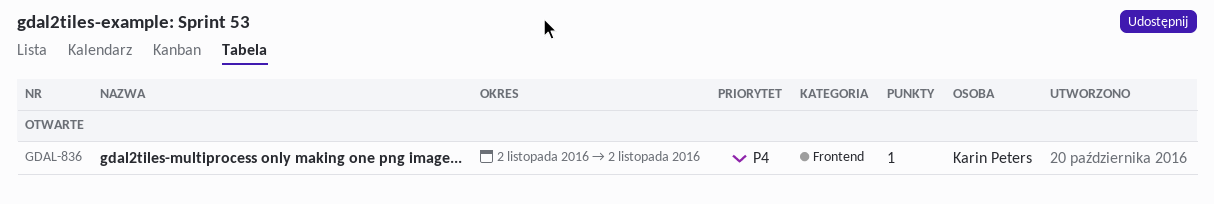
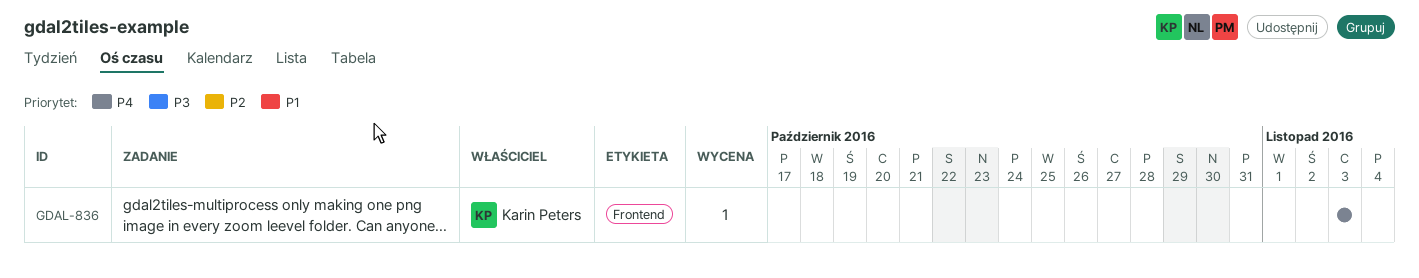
GDAL-836, start: Nov 2 -> Nov 3
GDAL-836, due: Nov 2 -> Nov 3

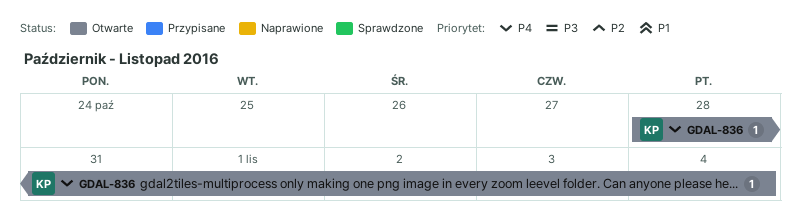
GDAL-836, start: Nov 3 -> Oct 28
GDAL-836, due: Nov 3 -> Nov 4

